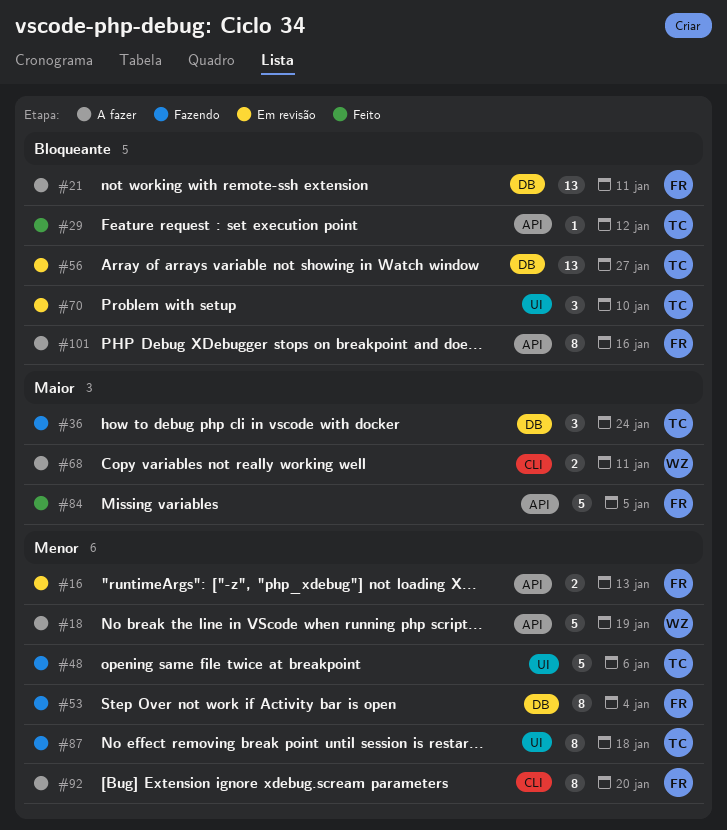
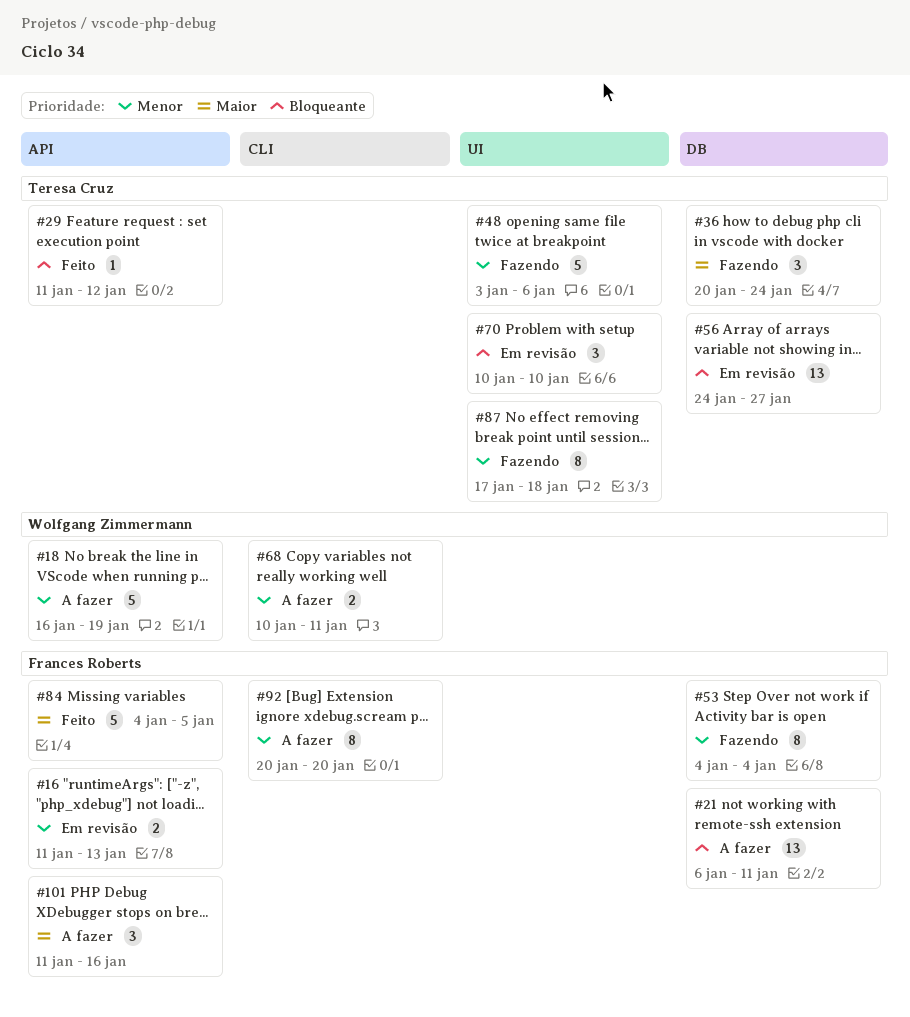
#68, priority: Maior -> Menor
#101, priority: Bloqueante -> Maior
#101, estimate: 8 -> 3

